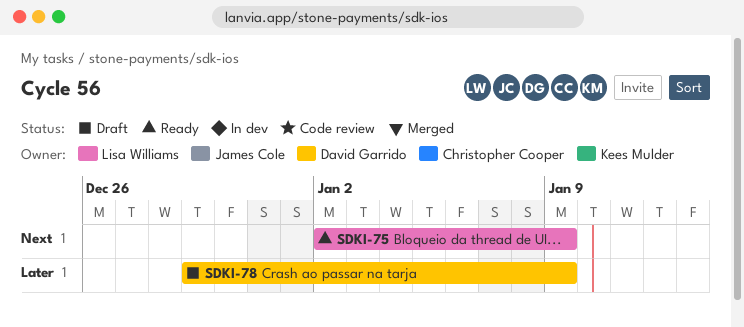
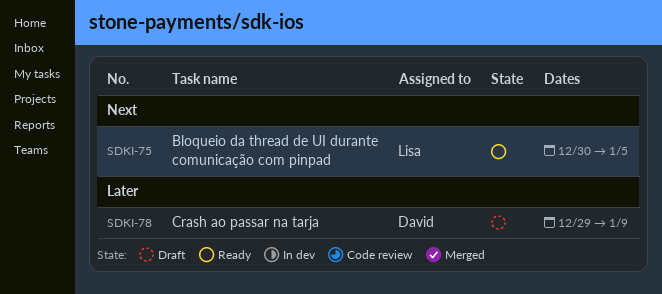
SDKI-75, start: Jan 2 -> Dec 30
SDKI-75, due: Jan 9 -> Jan 5

